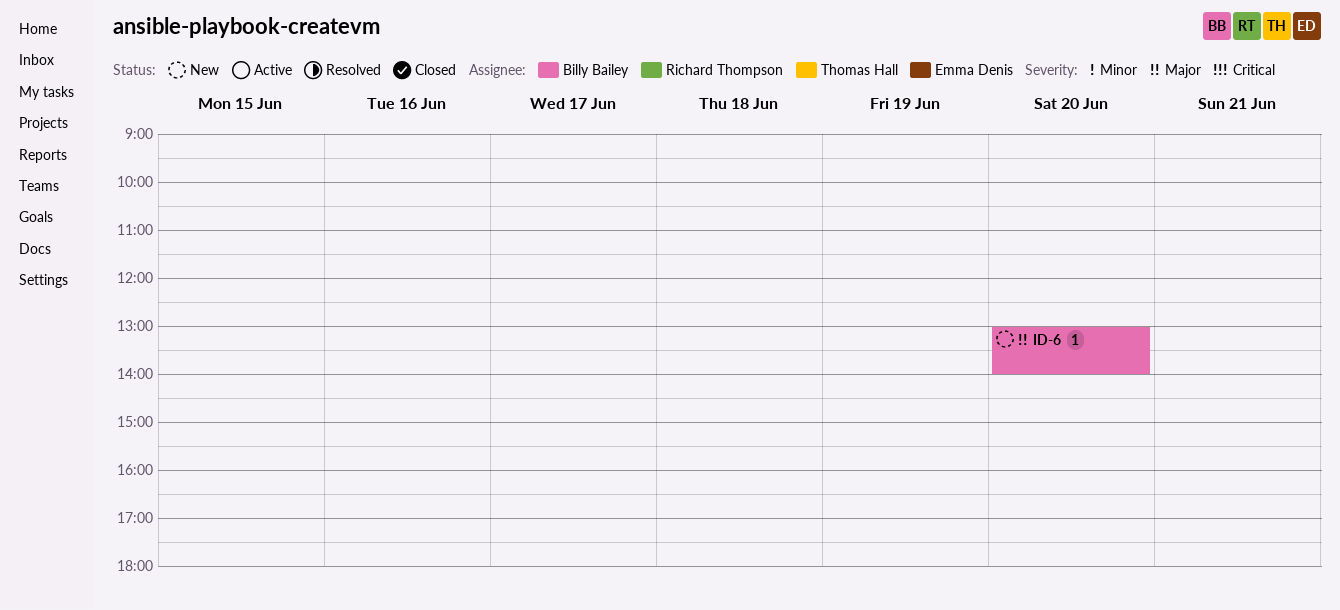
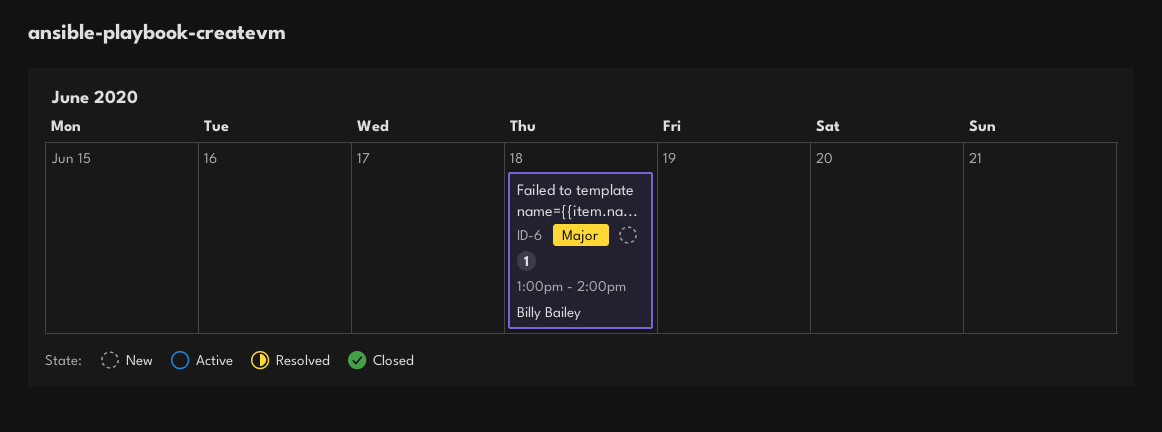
ID-6, day: Jun 20 -> Jun 18

